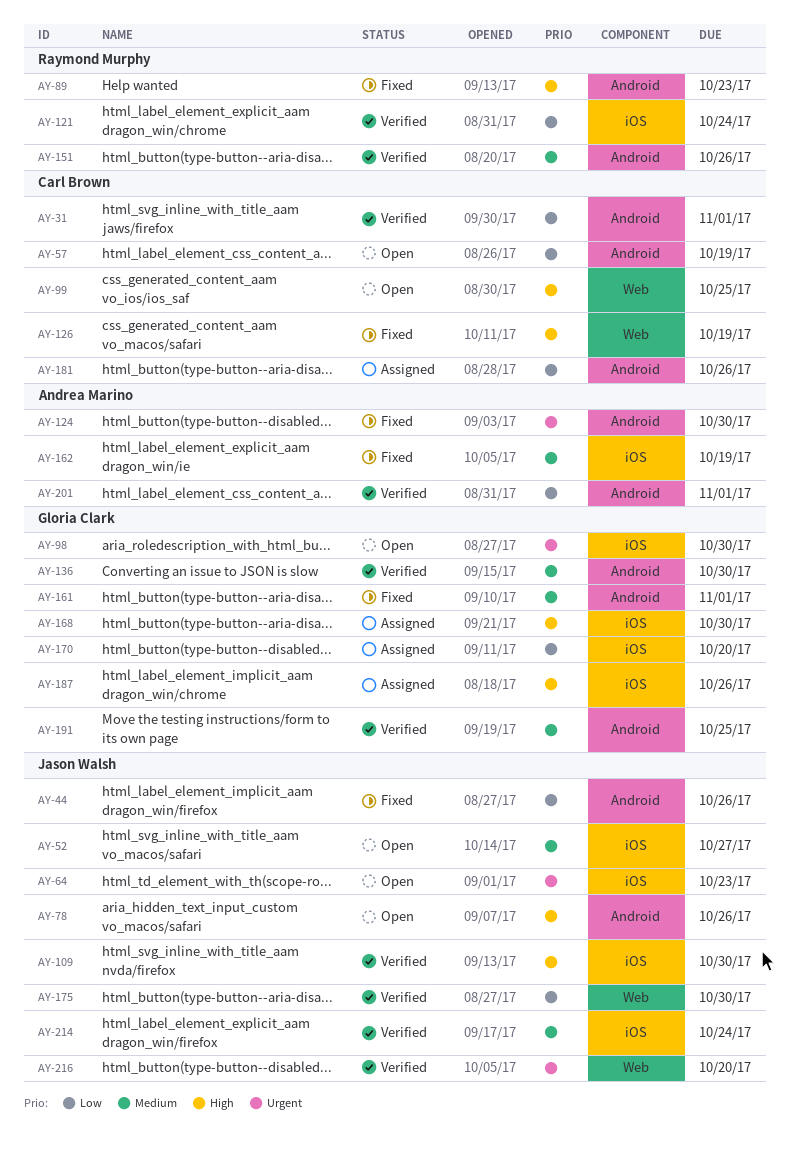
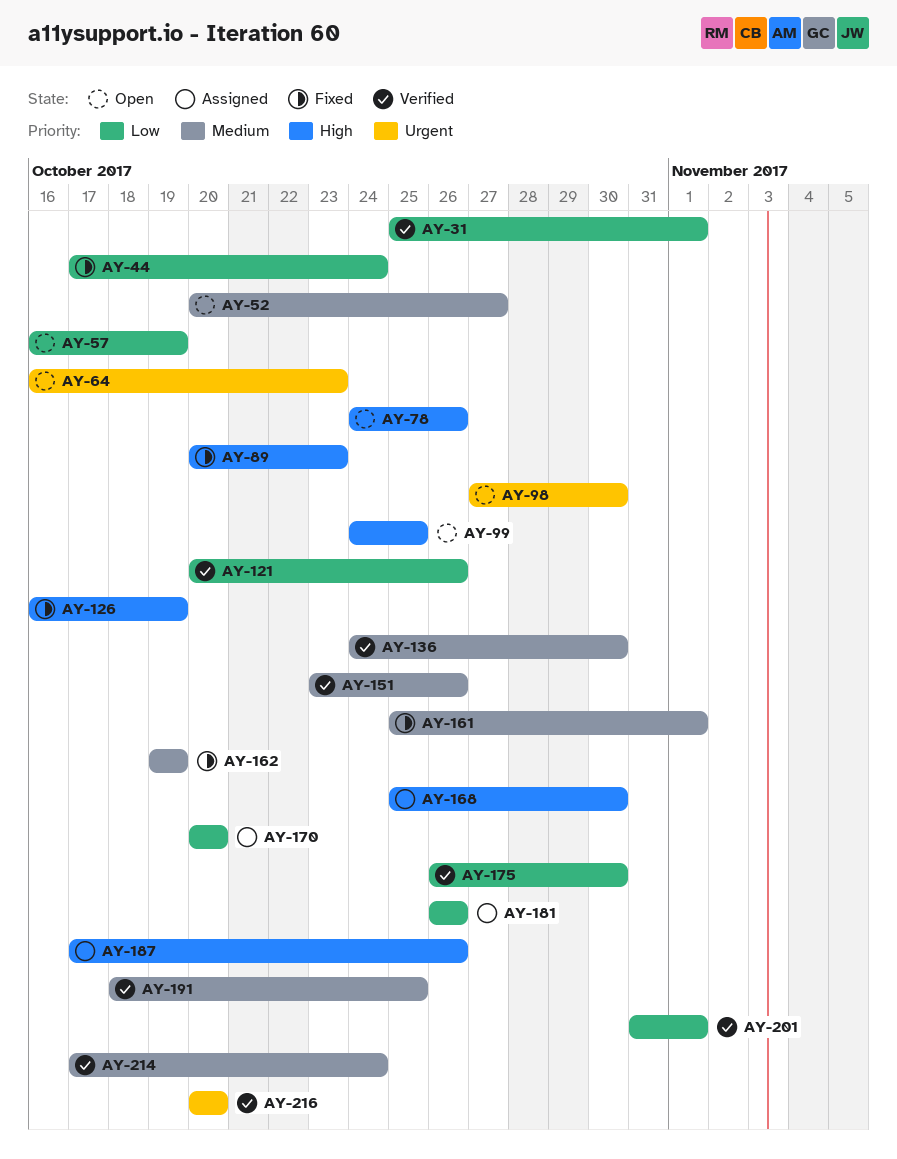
AY-44, due: Oct 26 -> Oct 24
AY-109: present -> none
AY-121, due: Oct 24 -> Oct 26
AY-124: present -> none

